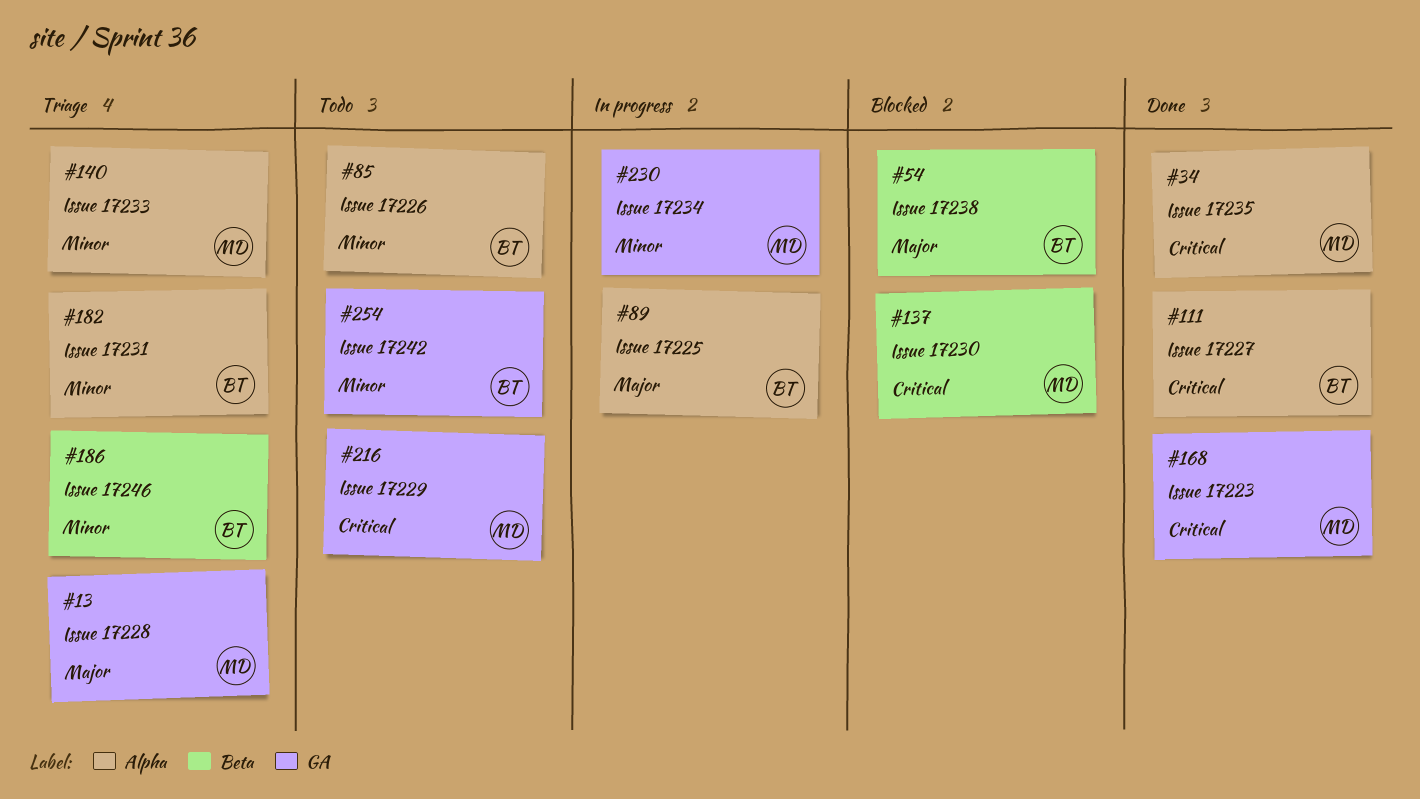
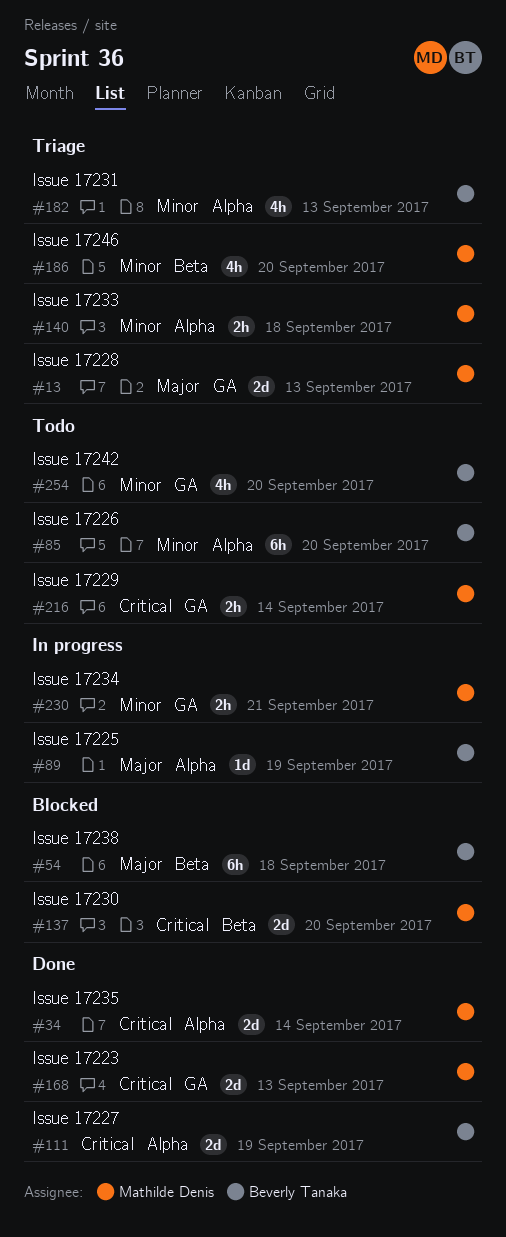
#186, owner: Beverly Tanaka -> Mathilde Denis

